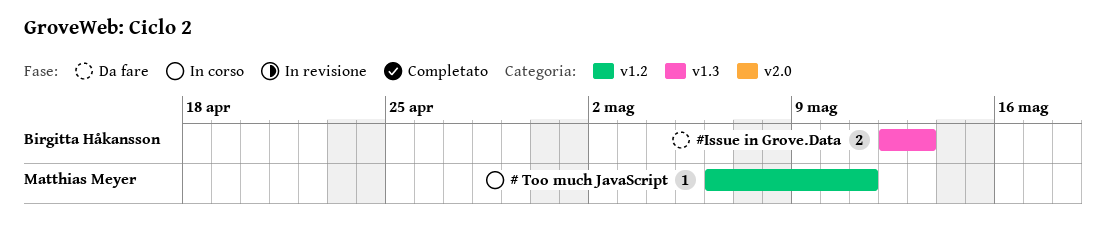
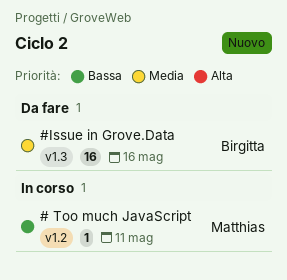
#Issue in Grove.Data, estimate: 2 -> 16
#Issue in Grove.Data, due: May 13 -> May 16

